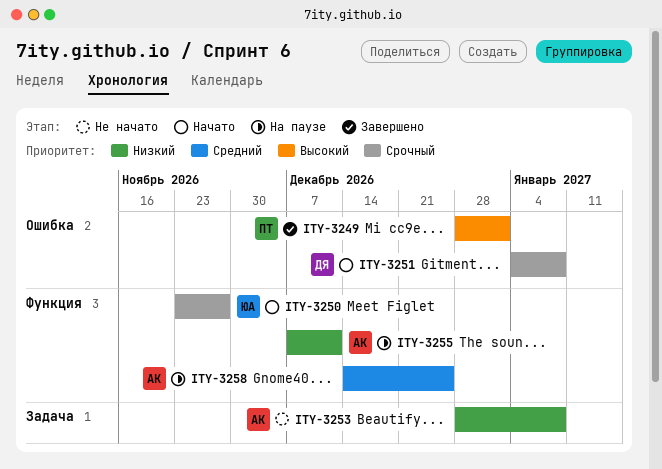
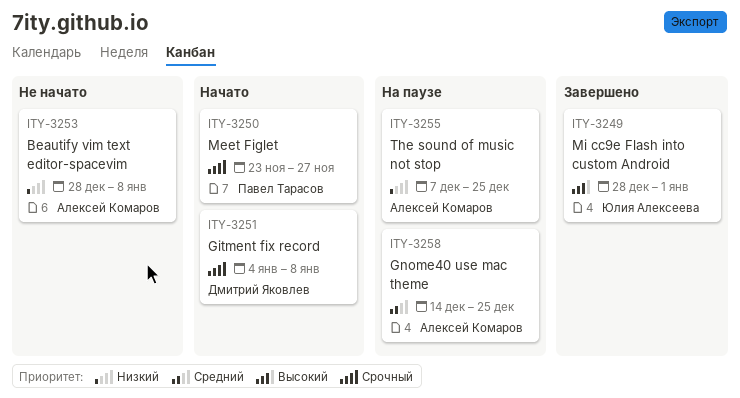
ITY-3249, owner: Павел Тарасов -> Юлия Алексеева
ITY-3250, owner: Юлия Алексеева -> Павел Тарасов
ITY-3255, due: Dec 11 -> Dec 25

